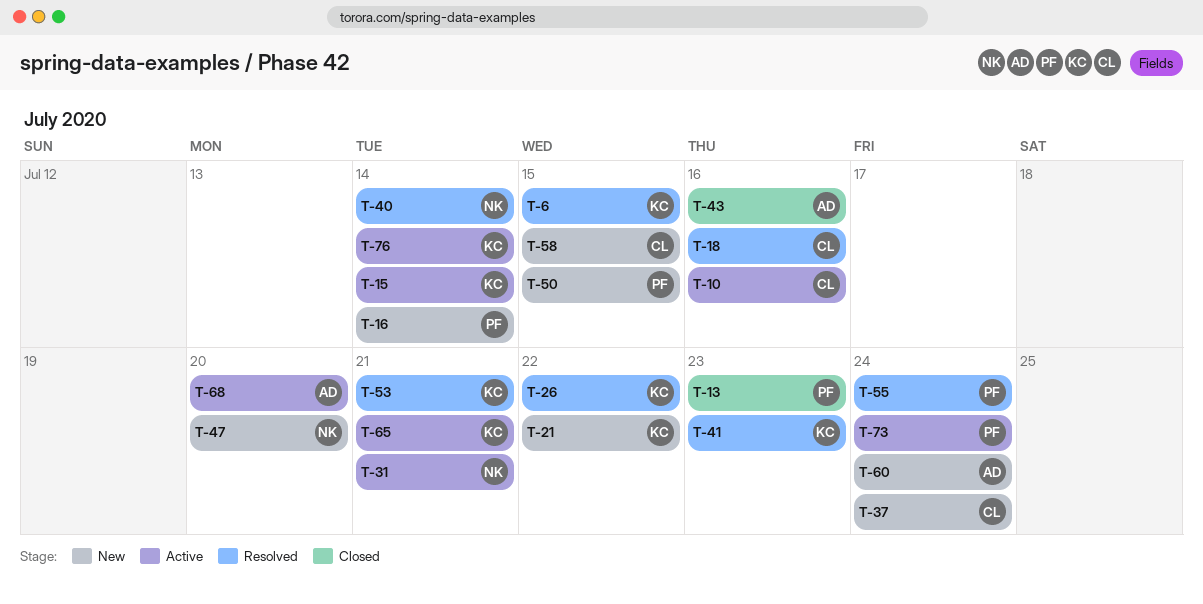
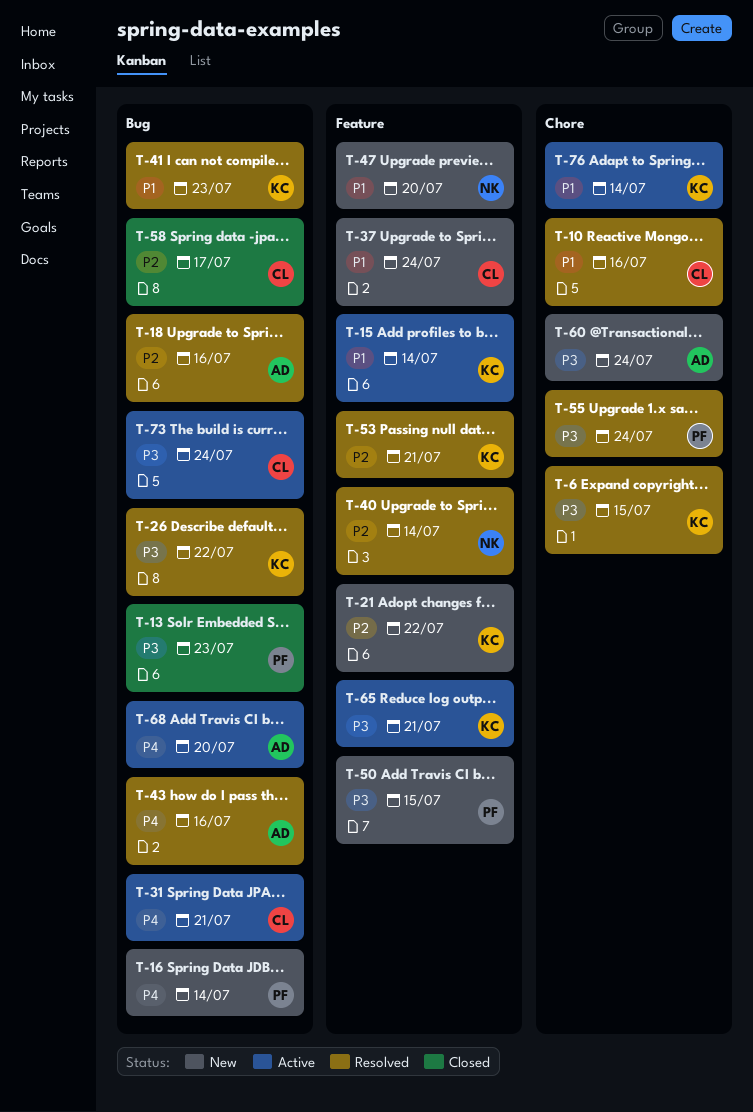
T-10, status: Active -> Resolved
T-18, owner: CL -> AD
T-31, owner: NK -> CL
T-43, status: Closed -> Resolved
T-58, status: New -> Closed
T-58, due: Jul 15 -> Jul 17
T-73, owner: PF -> CL

